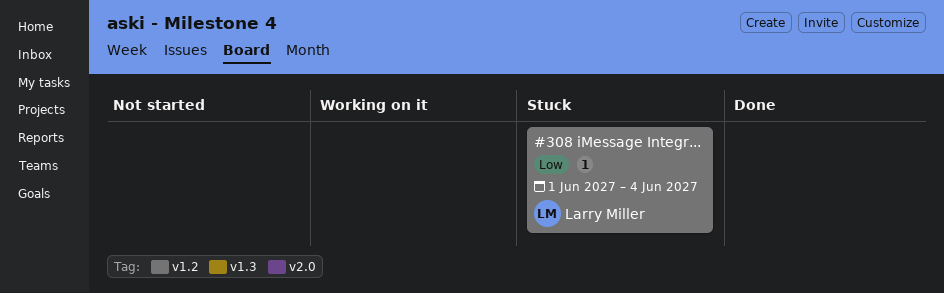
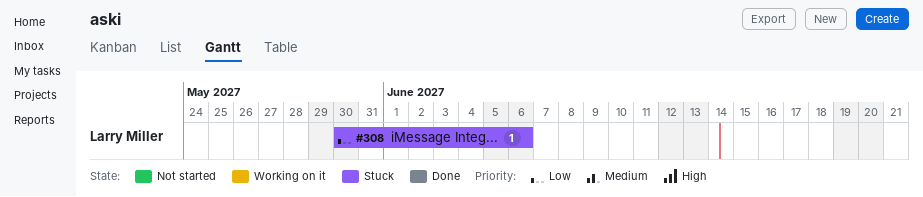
#308, start: Jun 1 -> May 30
#308, due: Jun 4 -> Jun 6

